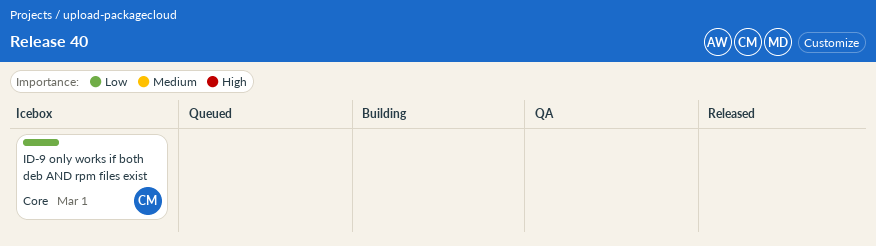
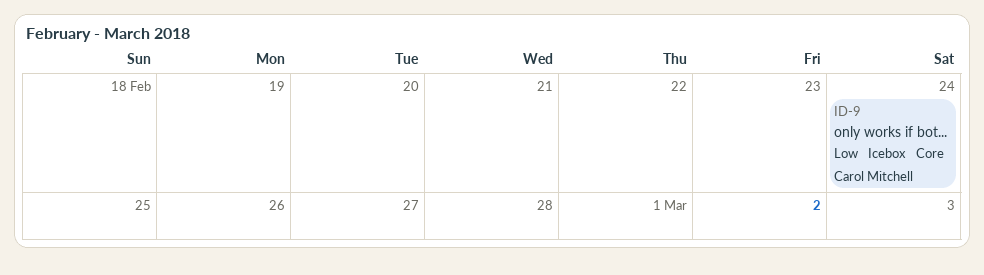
ID-9, due: Mar 1 -> Feb 24

